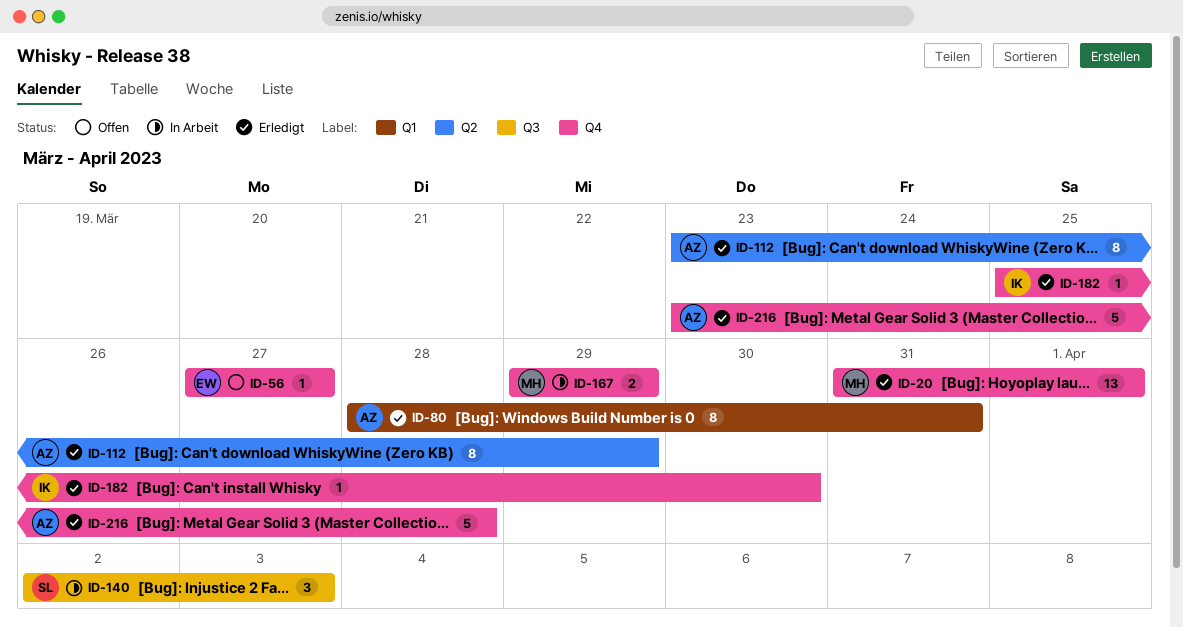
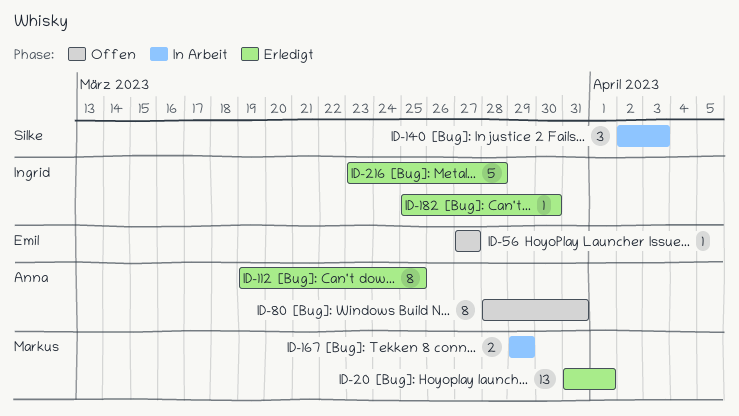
ID-80, status: Erledigt -> Offen
ID-112, start: Mar 23 -> Mar 19
ID-112, due: Mar 29 -> Mar 25
ID-216, owner: Anna -> Ingrid

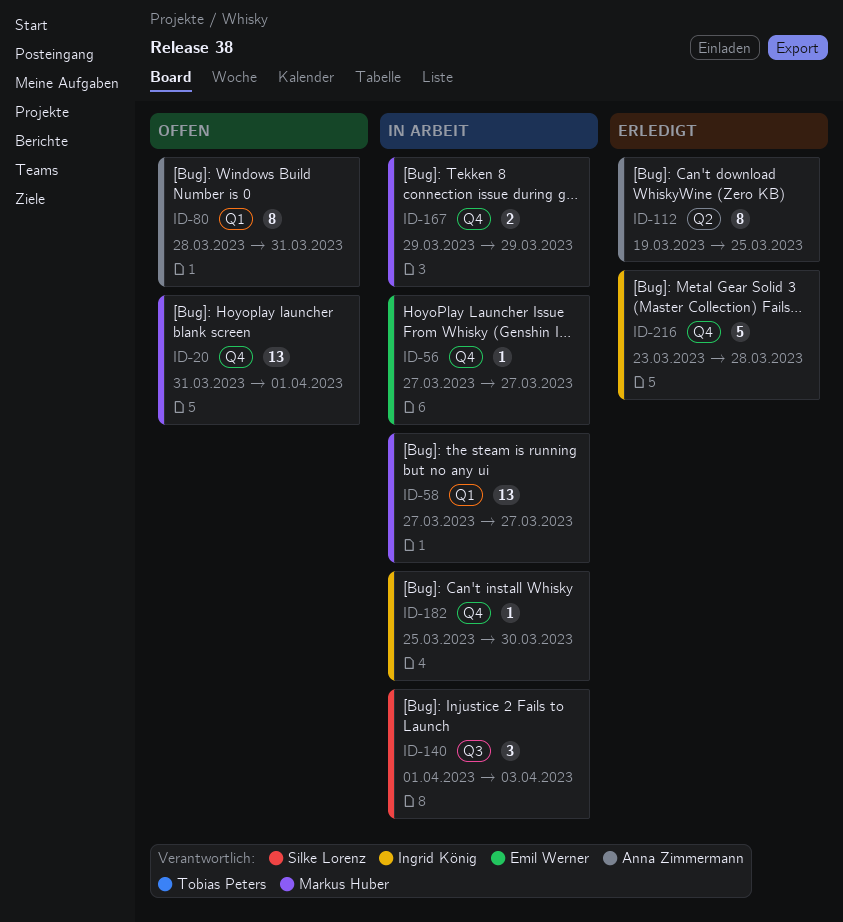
ID-20, status: Erledigt -> Offen
ID-56, status: Offen -> In Arbeit
ID-58: none -> present
ID-140, start: Apr 2 -> Apr 1
ID-182, status: Erledigt -> In Arbeit

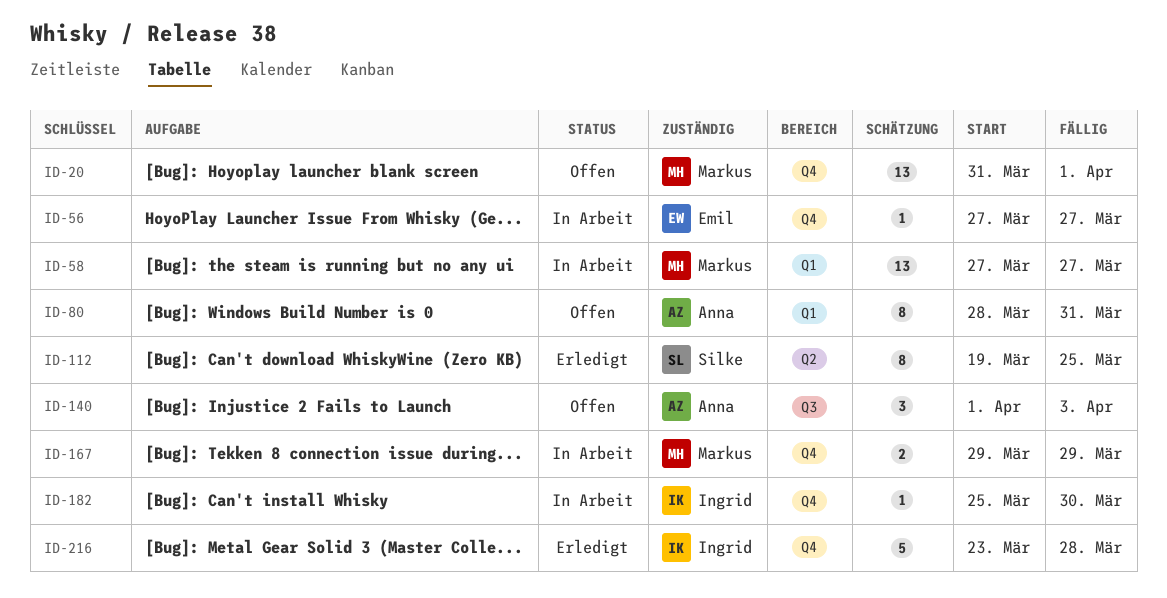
ID-112, owner: Anna Zimmermann -> Silke Lorenz
ID-140, status: In Arbeit -> Offen
ID-140, owner: Silke Lorenz -> Anna Zimmermann

